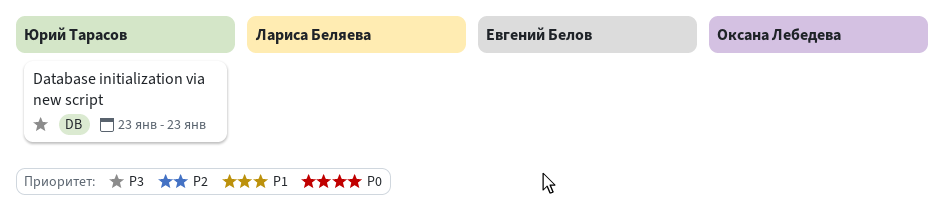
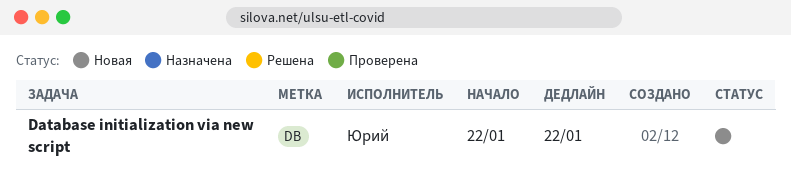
Database initialization via new script, start: Jan 23 -> Jan 22
Database initialization via new script, due: Jan 23 -> Jan 22

